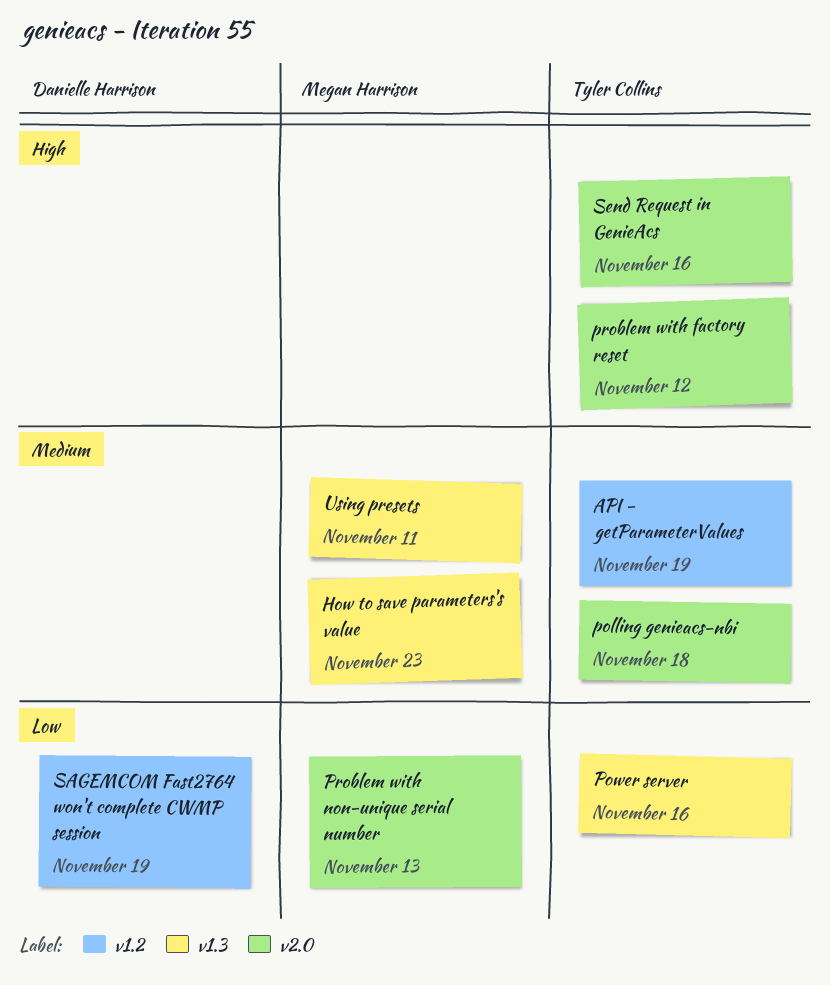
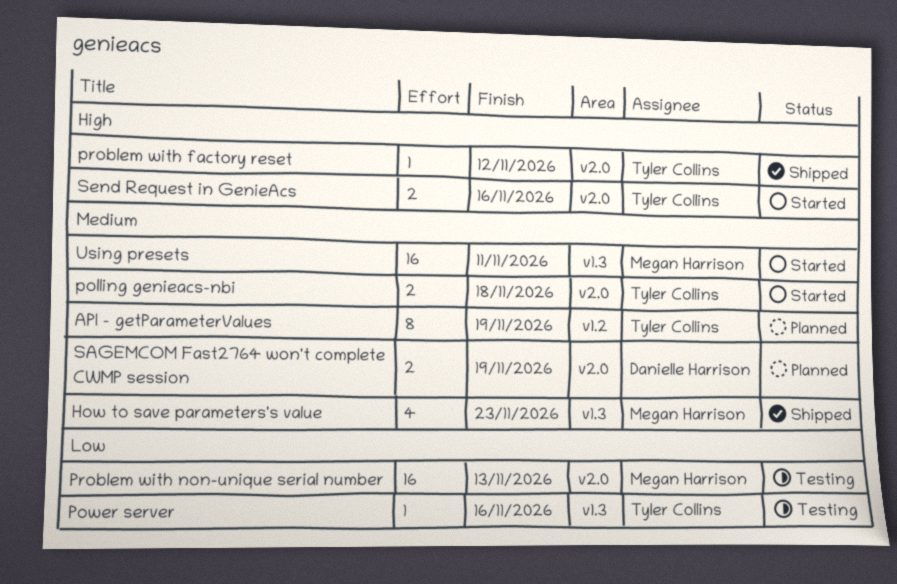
SAGEMCOM Fast2764 won't complete CWMP session, priority: Low -> Medium
SAGEMCOM Fast2764 won't complete CWMP session, label: v1.2 -> v2.0

